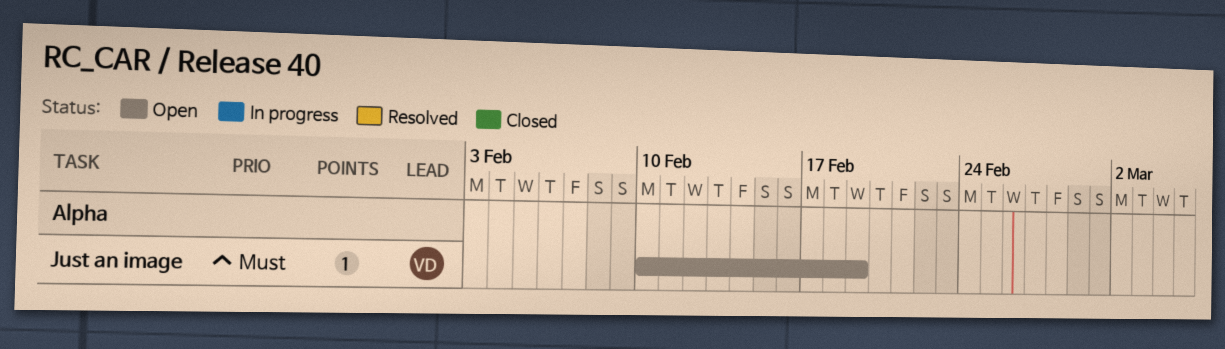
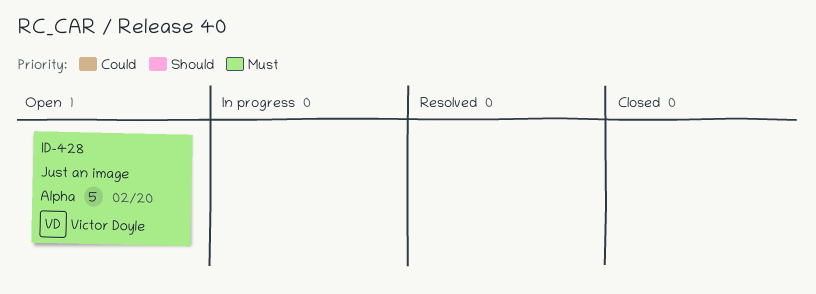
Just an image, estimate: 1 -> 5
Just an image, due: Feb 19 -> Feb 20

